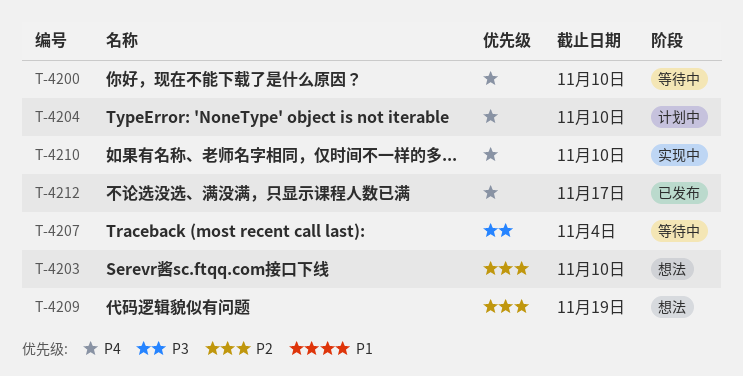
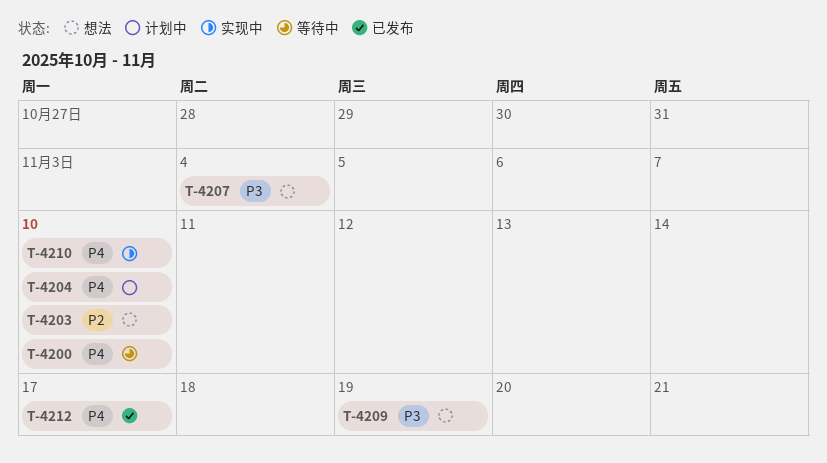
T-4207, status: 等待中 -> 想法
T-4209, priority: P2 -> P3

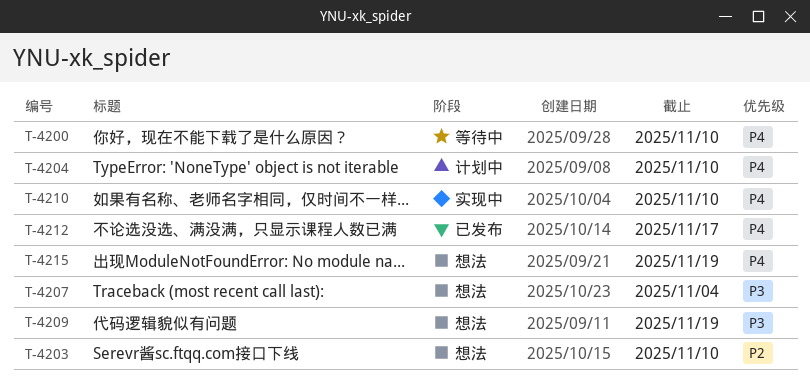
T-4215: none -> present

